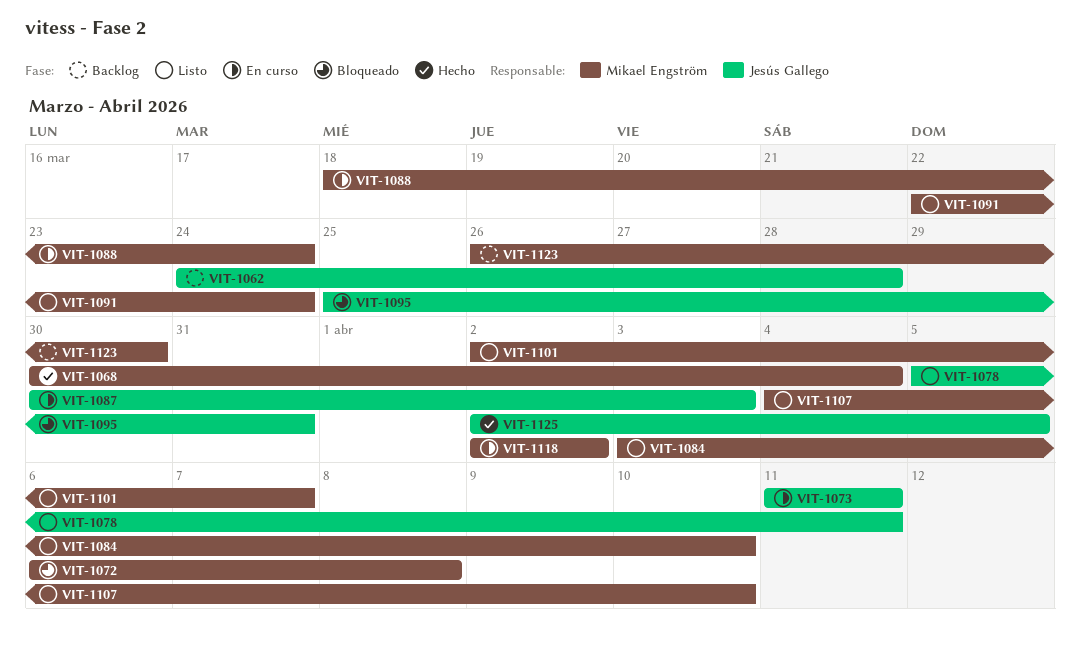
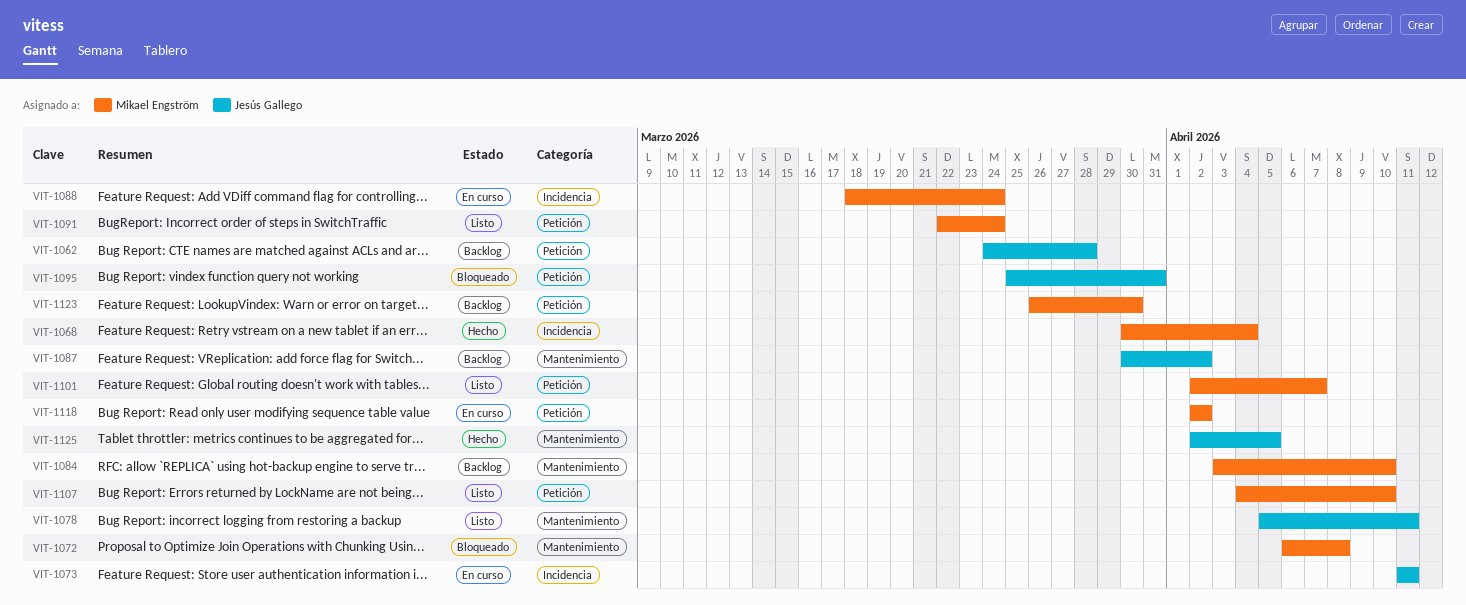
VIT-1084, status: Listo -> Backlog
VIT-1087, status: En curso -> Backlog
VIT-1087, due: Apr 3 -> Apr 2

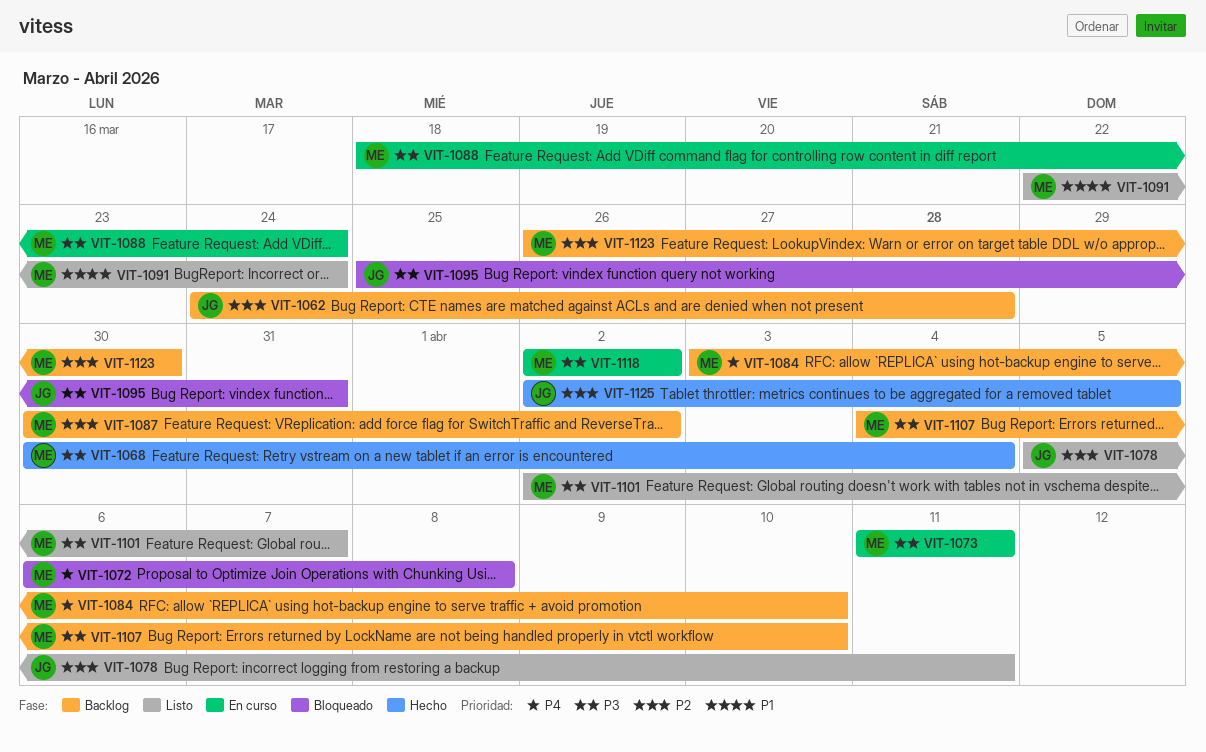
VIT-1073, owner: Jesús Gallego -> Mikael Engström
VIT-1087, owner: Jesús Gallego -> Mikael Engström
VIT-1107, status: Listo -> Backlog

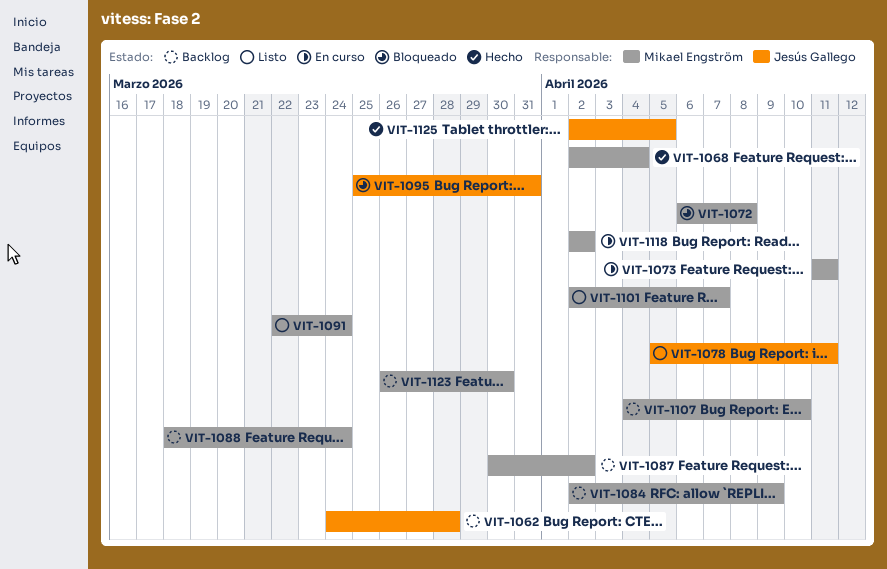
VIT-1068, start: Mar 30 -> Apr 2
VIT-1084, start: Apr 3 -> Apr 2
VIT-1084, due: Apr 10 -> Apr 9
VIT-1088, status: En curso -> Backlog

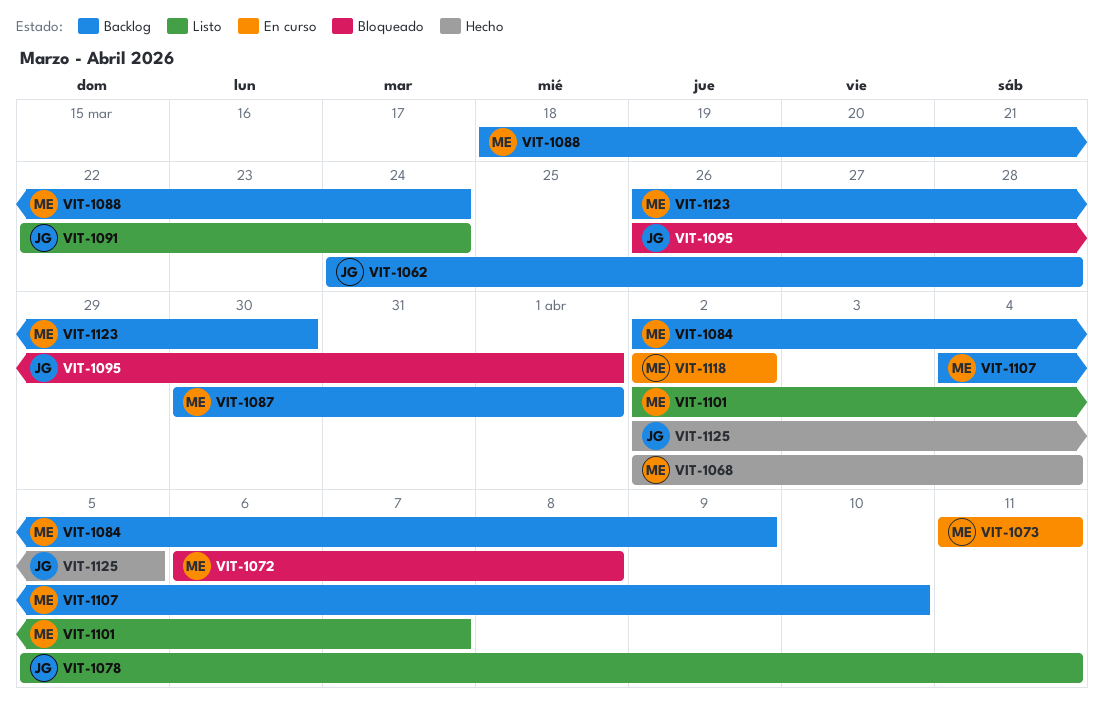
VIT-1087, due: Apr 2 -> Apr 1
VIT-1091, owner: Mikael Engström -> Jesús Gallego
VIT-1095, start: Mar 25 -> Mar 26
VIT-1095, due: Mar 31 -> Apr 1

